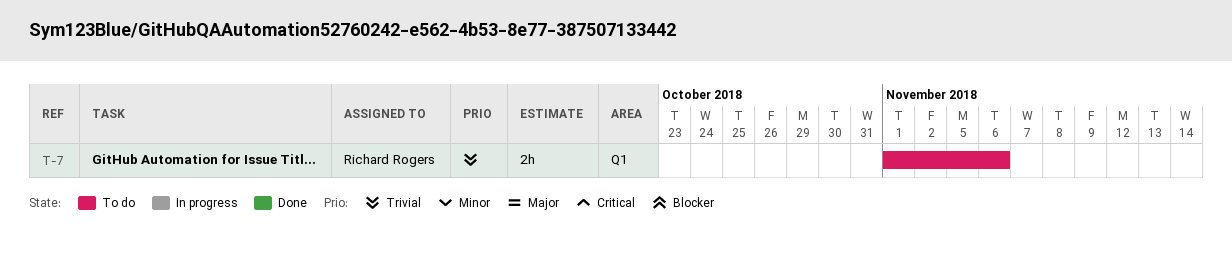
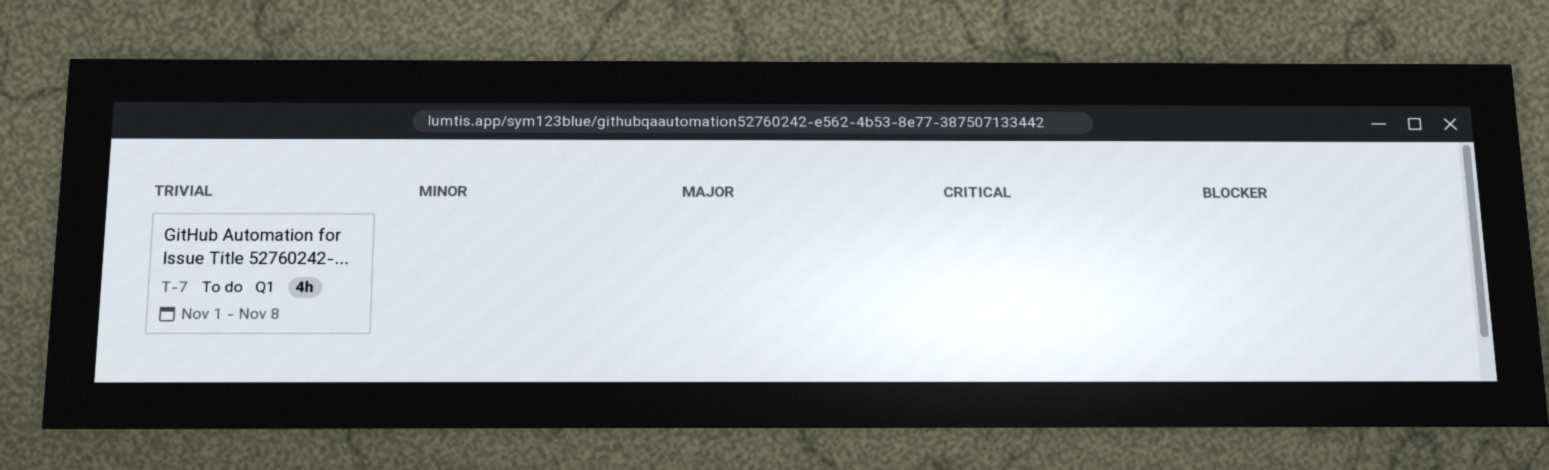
T-7, estimate: 2h -> 4h
T-7, due: Nov 6 -> Nov 8

